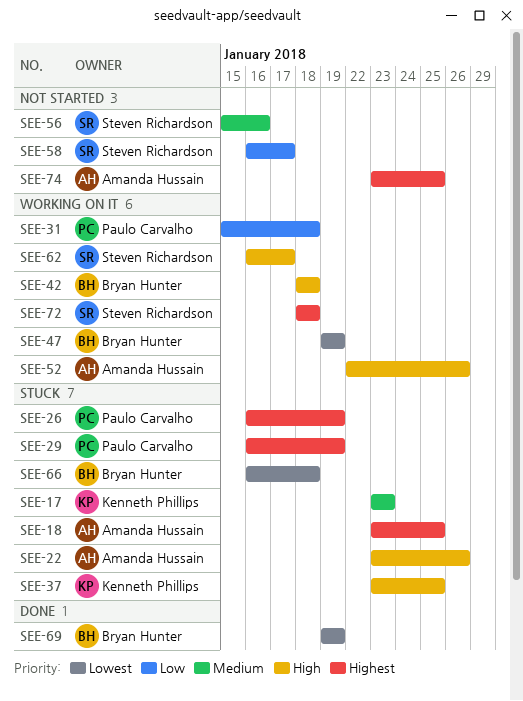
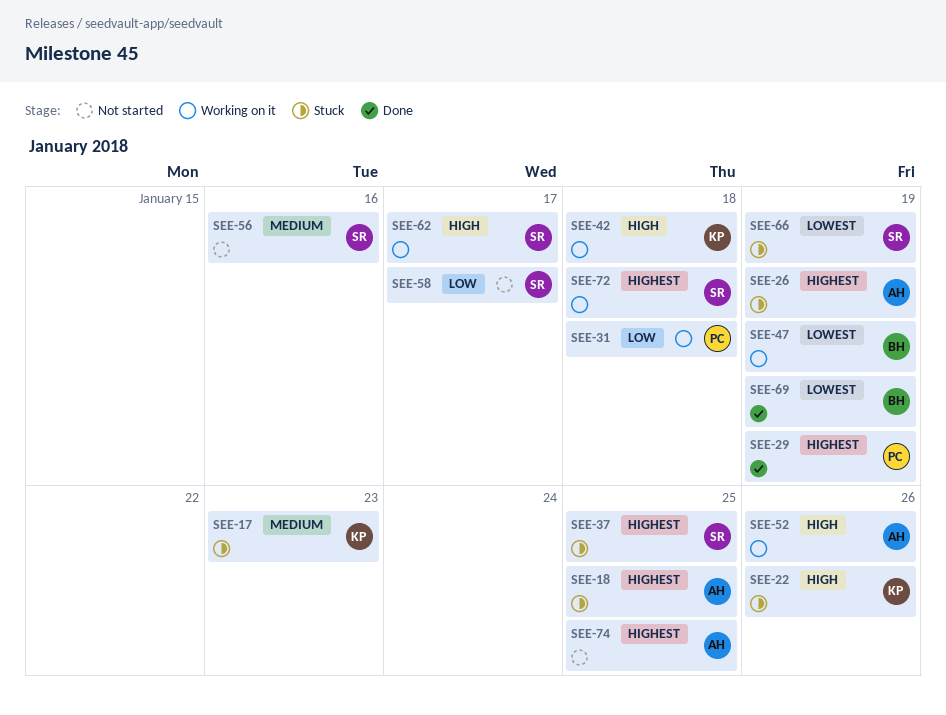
SEE-22, owner: Amanda Hussain -> Kenneth Phillips
SEE-26, owner: Paulo Carvalho -> Amanda Hussain
SEE-29, status: Stuck -> Done
SEE-37, owner: Kenneth Phillips -> Steven Richardson
SEE-37, priority: High -> Highest
SEE-42, owner: Bryan Hunter -> Kenneth Phillips
SEE-66, owner: Bryan Hunter -> Steven Richardson
SEE-66, due: Jan 18 -> Jan 19

